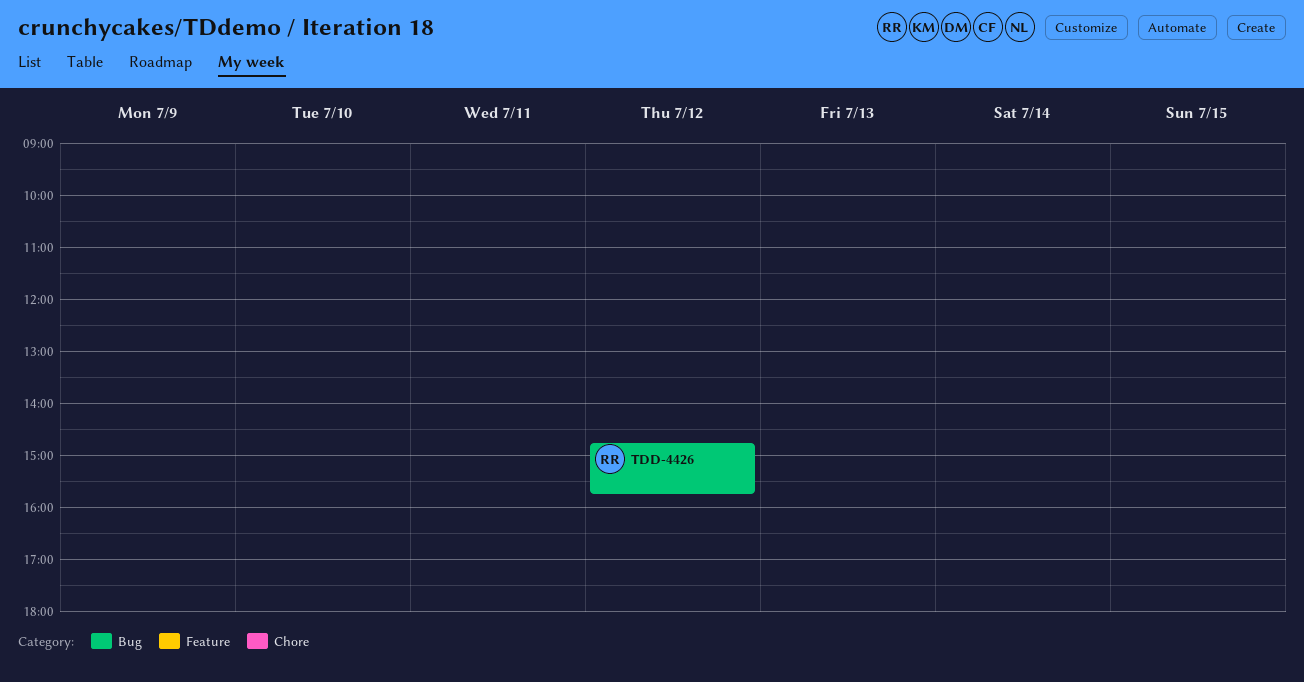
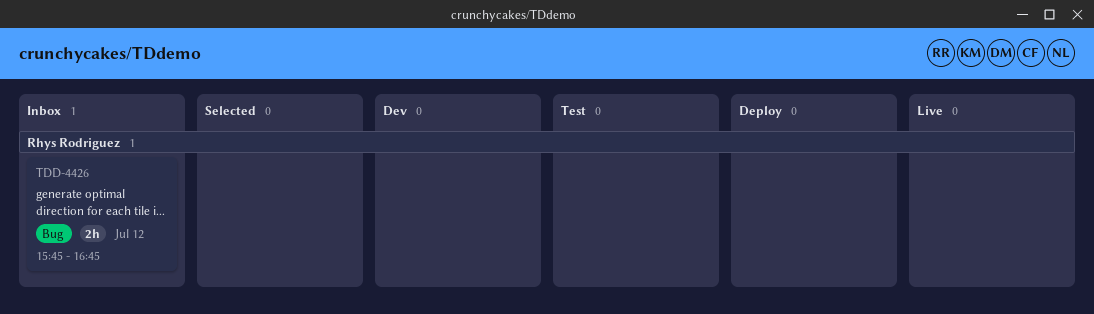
TDD-4426, begins: 14:45 -> 15:45
TDD-4426, ends: 15:45 -> 16:45

